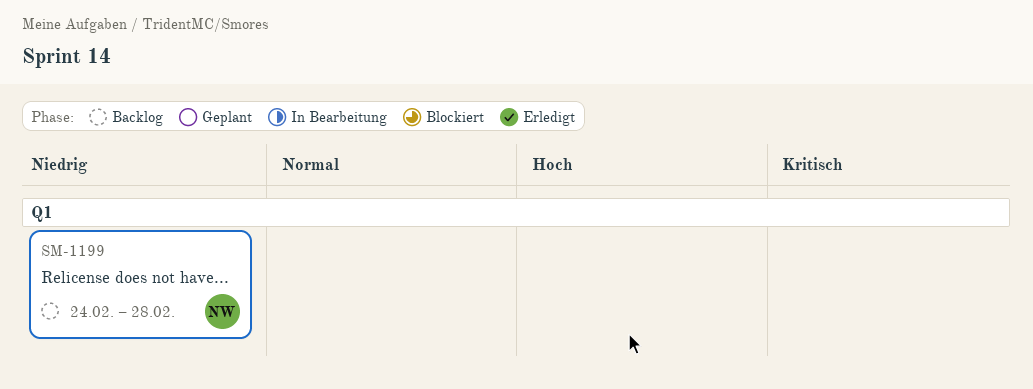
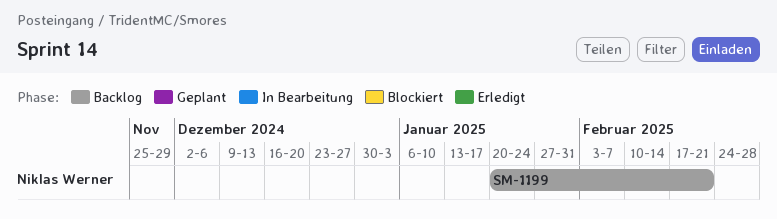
SM-1199, start: Feb 24 -> Jan 20
SM-1199, due: Feb 28 -> Feb 21

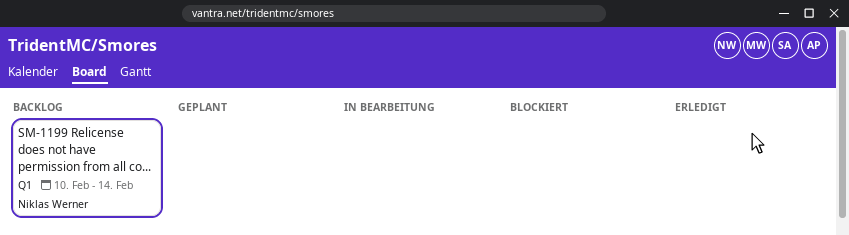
SM-1199, start: Jan 20 -> Feb 10
SM-1199, due: Feb 21 -> Feb 14

